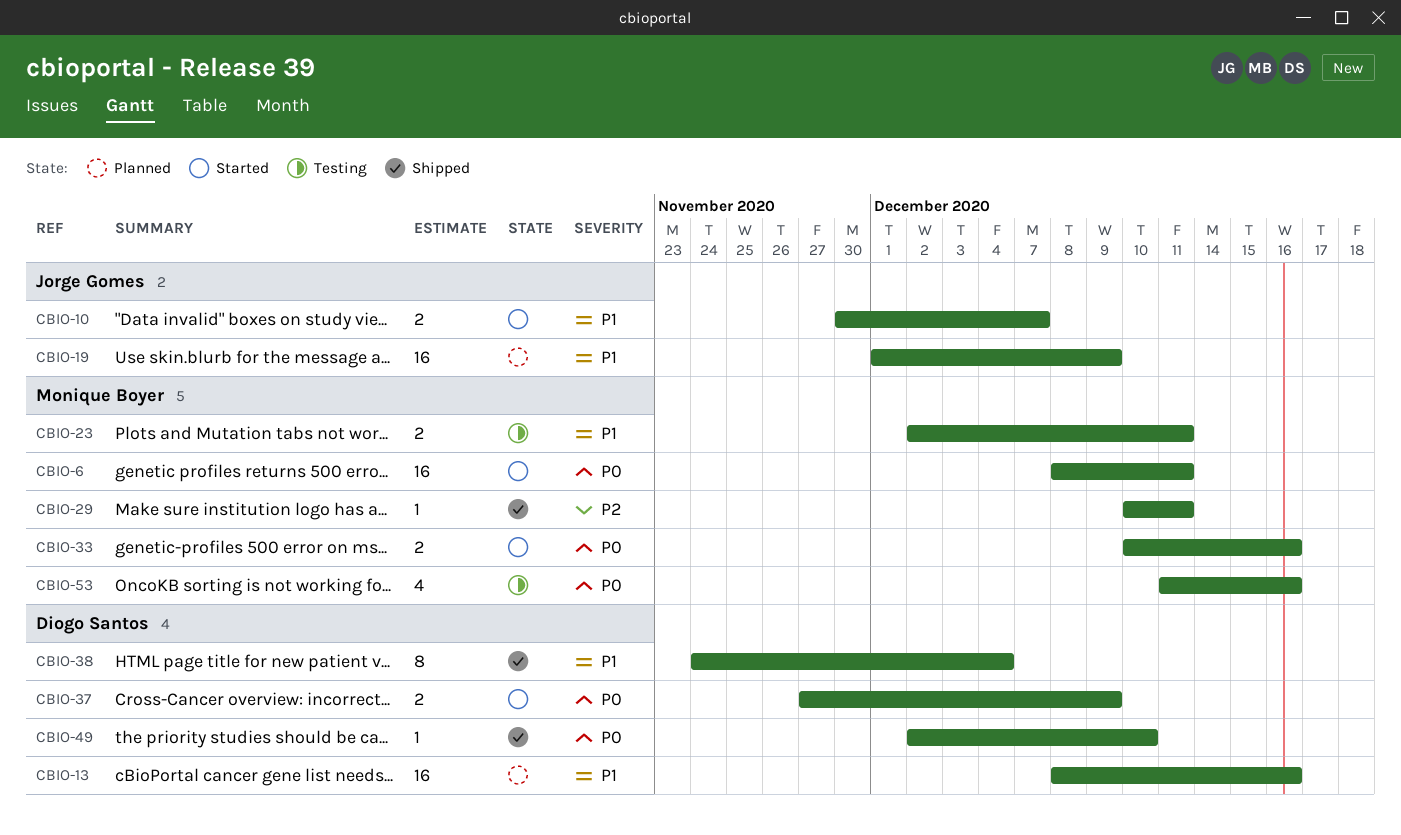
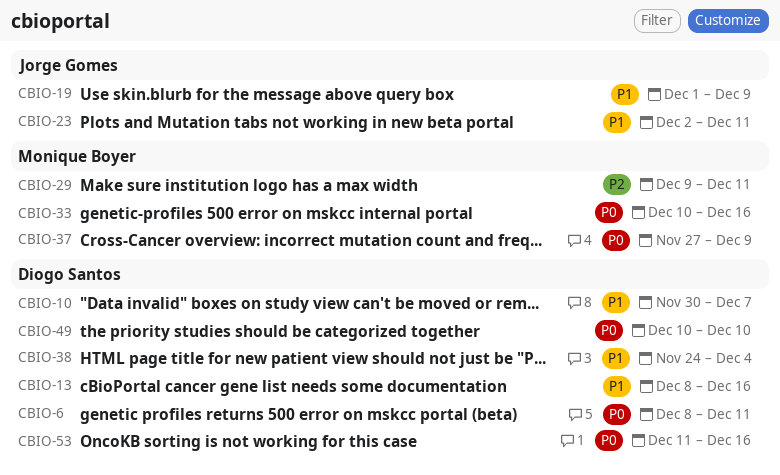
CBIO-6, owner: Monique Boyer -> Diogo Santos
CBIO-10, owner: Jorge Gomes -> Diogo Santos
CBIO-23, owner: Monique Boyer -> Jorge Gomes
CBIO-29, start: Dec 10 -> Dec 9
CBIO-37, owner: Diogo Santos -> Monique Boyer
CBIO-49, start: Dec 2 -> Dec 10
CBIO-53, owner: Monique Boyer -> Diogo Santos

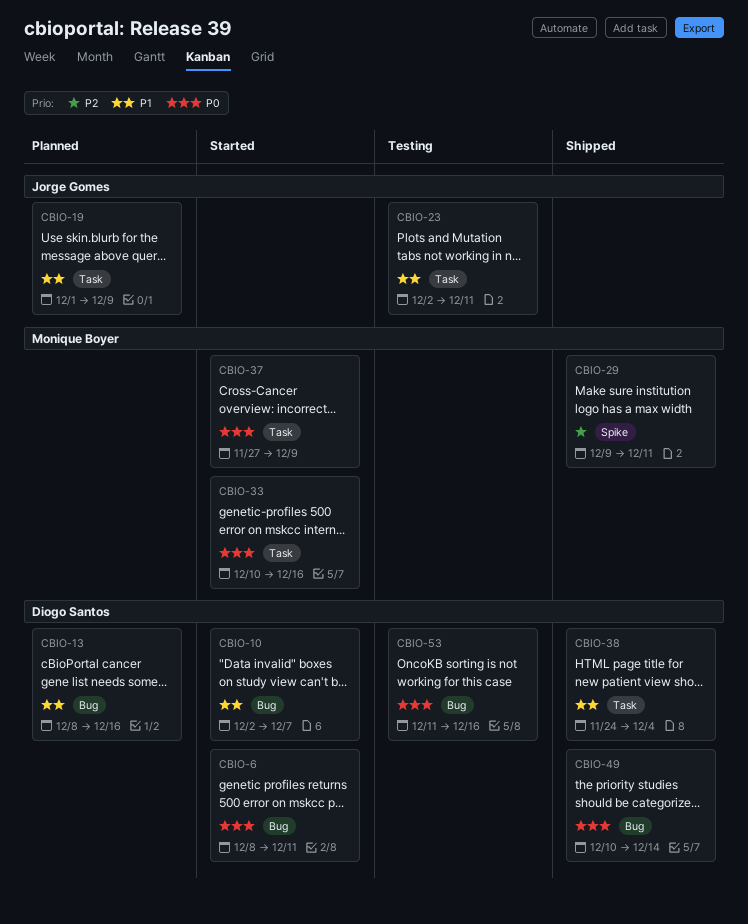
CBIO-10, start: Nov 30 -> Dec 2
CBIO-49, due: Dec 10 -> Dec 14

